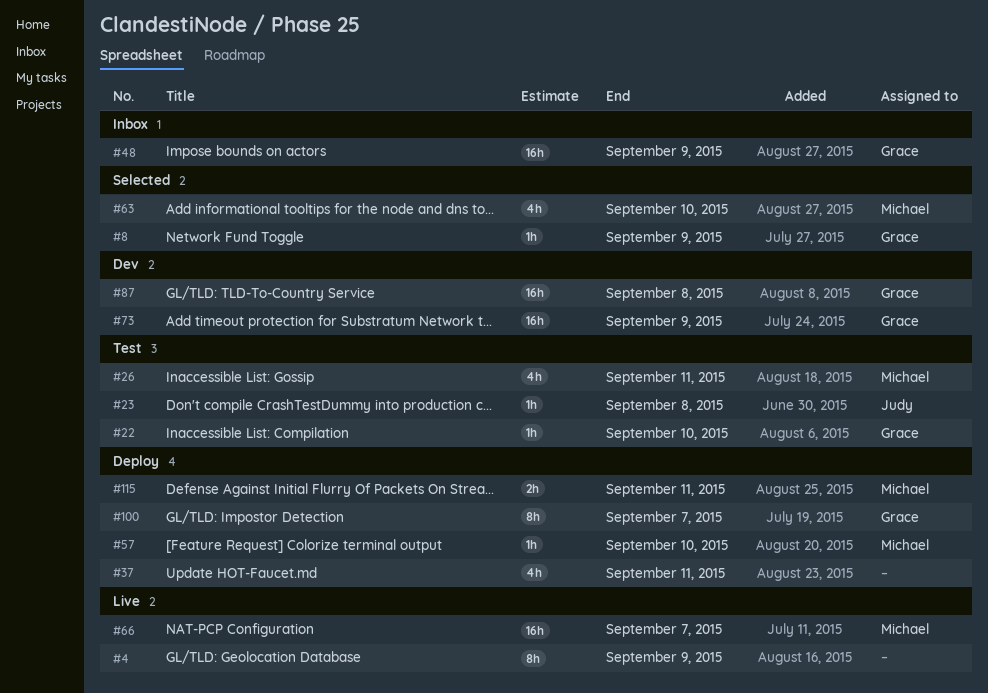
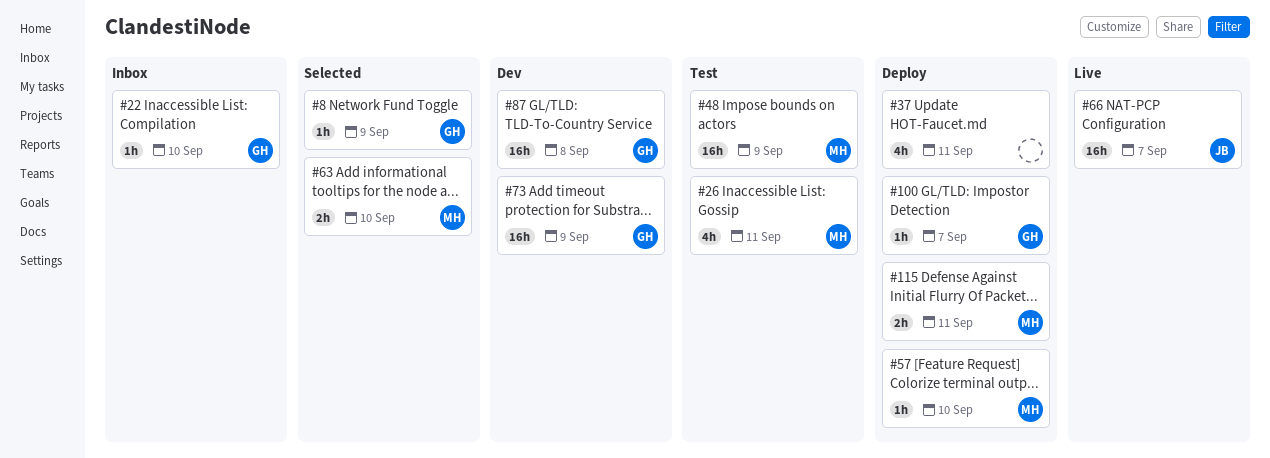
#4: present -> none
#22, status: Test -> Inbox
#23: present -> none
#48, status: Inbox -> Test
#48, owner: Grace -> Michael
#63, estimate: 4h -> 2h
#66, owner: Michael -> Judy
#100, estimate: 8h -> 1h

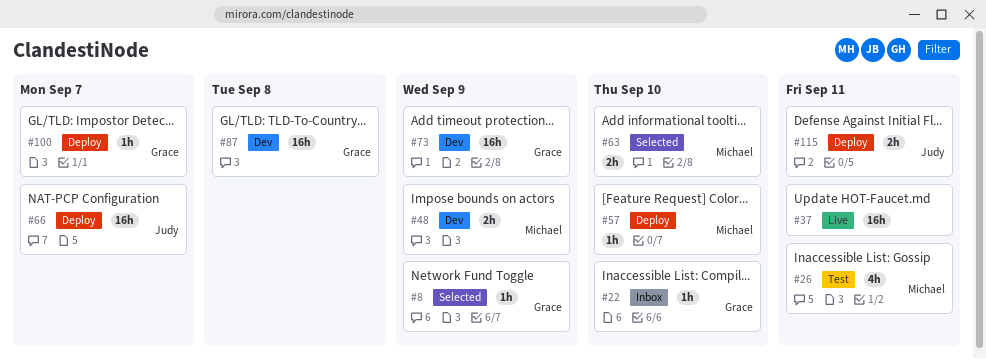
#37, status: Deploy -> Live
#37, estimate: 4h -> 16h
#48, status: Test -> Dev
#48, estimate: 16h -> 2h
#66, status: Live -> Deploy
#115, owner: Michael -> Judy

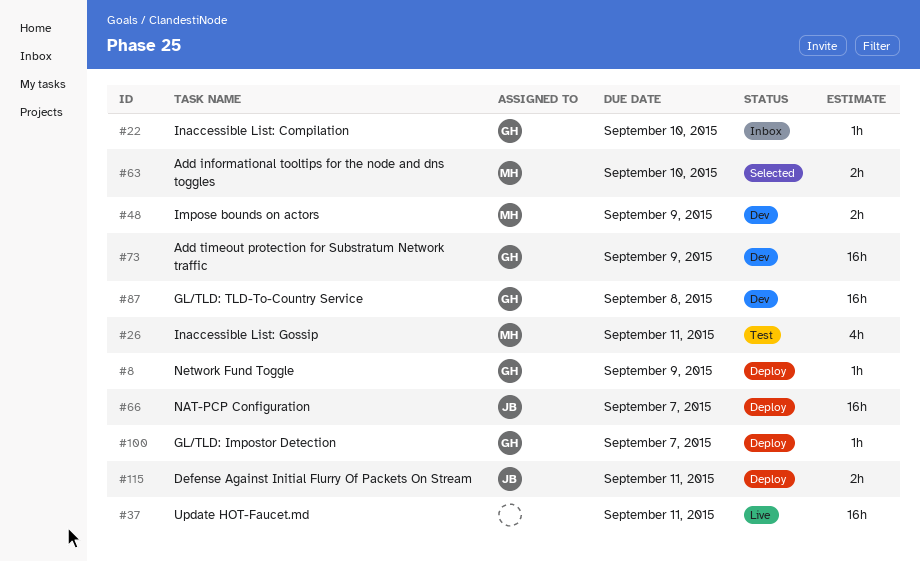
#8, status: Selected -> Deploy
#57: present -> none

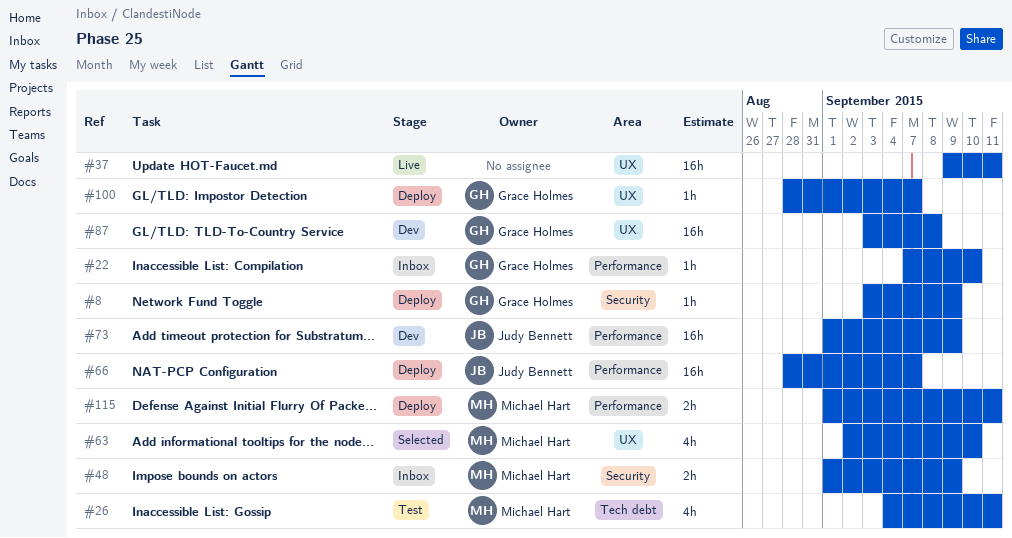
#48, status: Dev -> Inbox
#63, estimate: 2h -> 4h
#73, owner: Grace Holmes -> Judy Bennett
#115, owner: Judy Bennett -> Michael Hart

